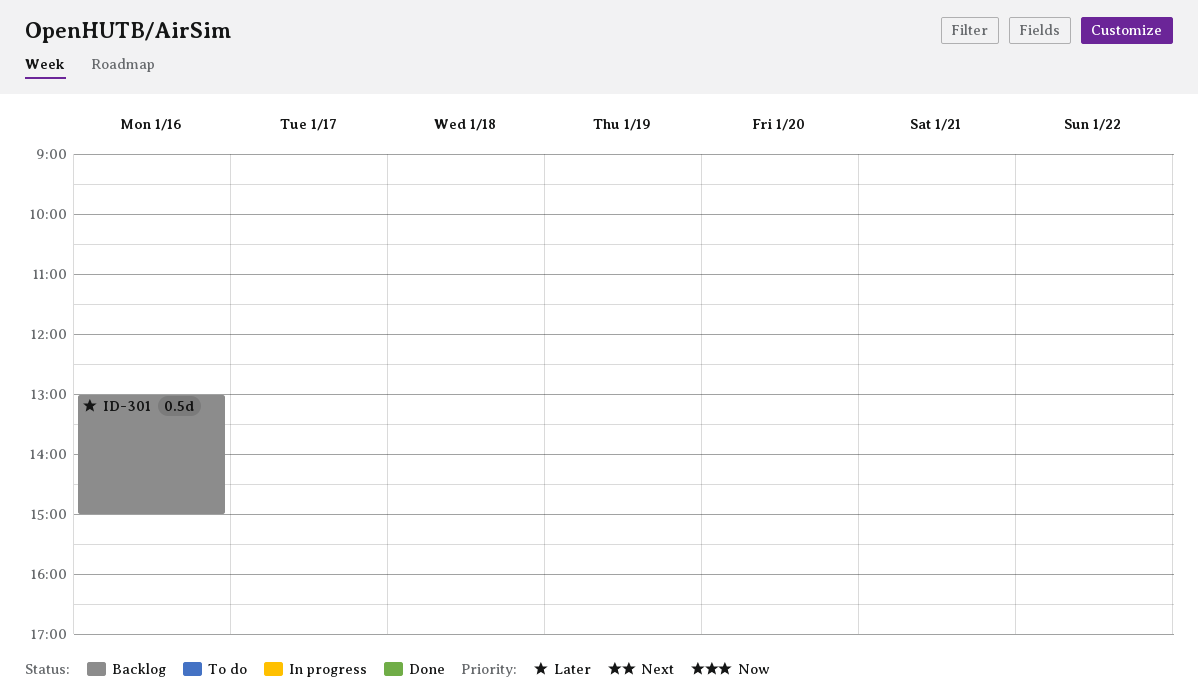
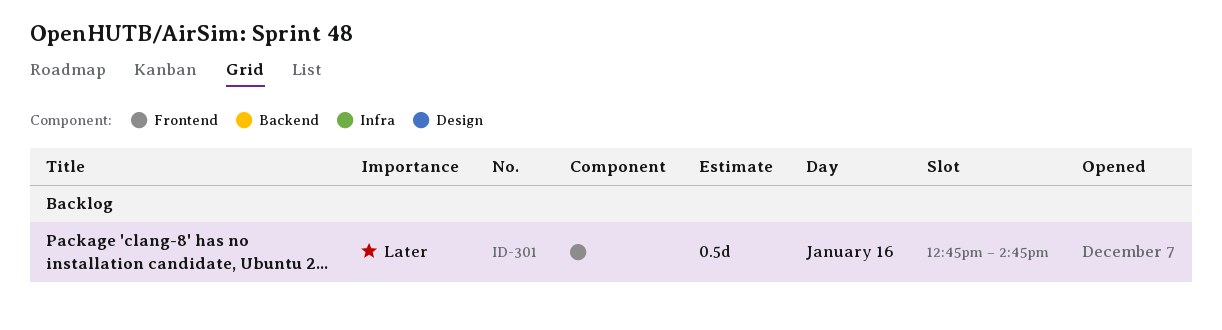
ID-301, begins: 13:00 -> 12:45
ID-301, ends: 15:00 -> 14:45

